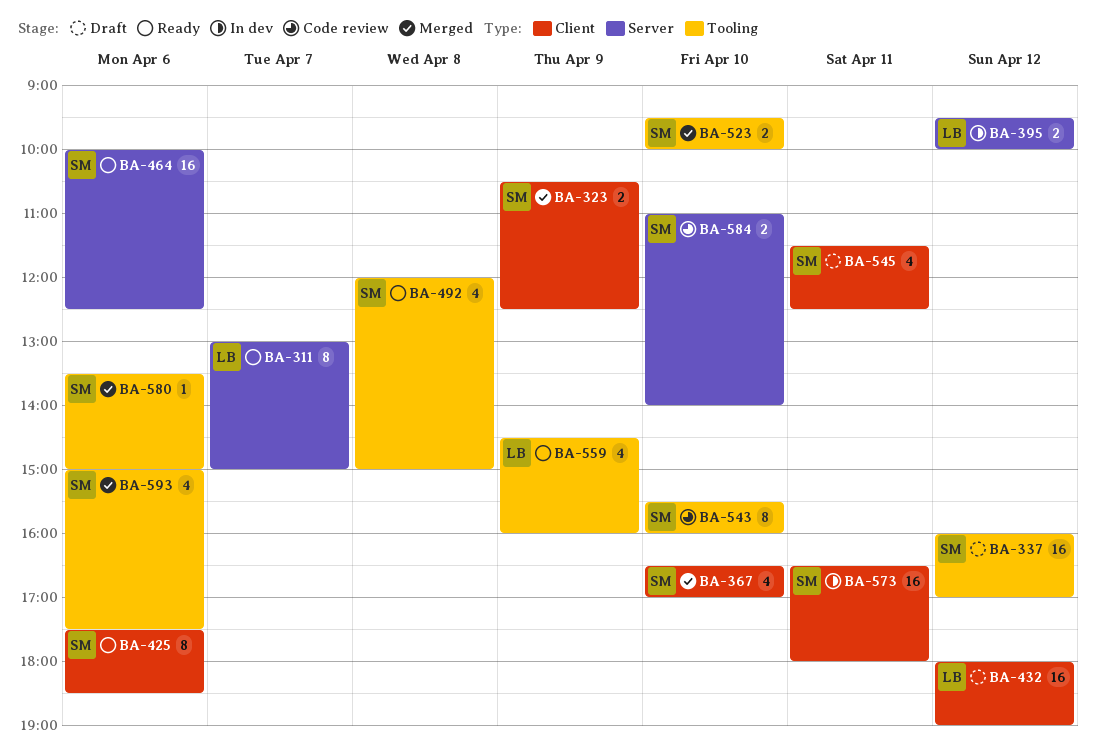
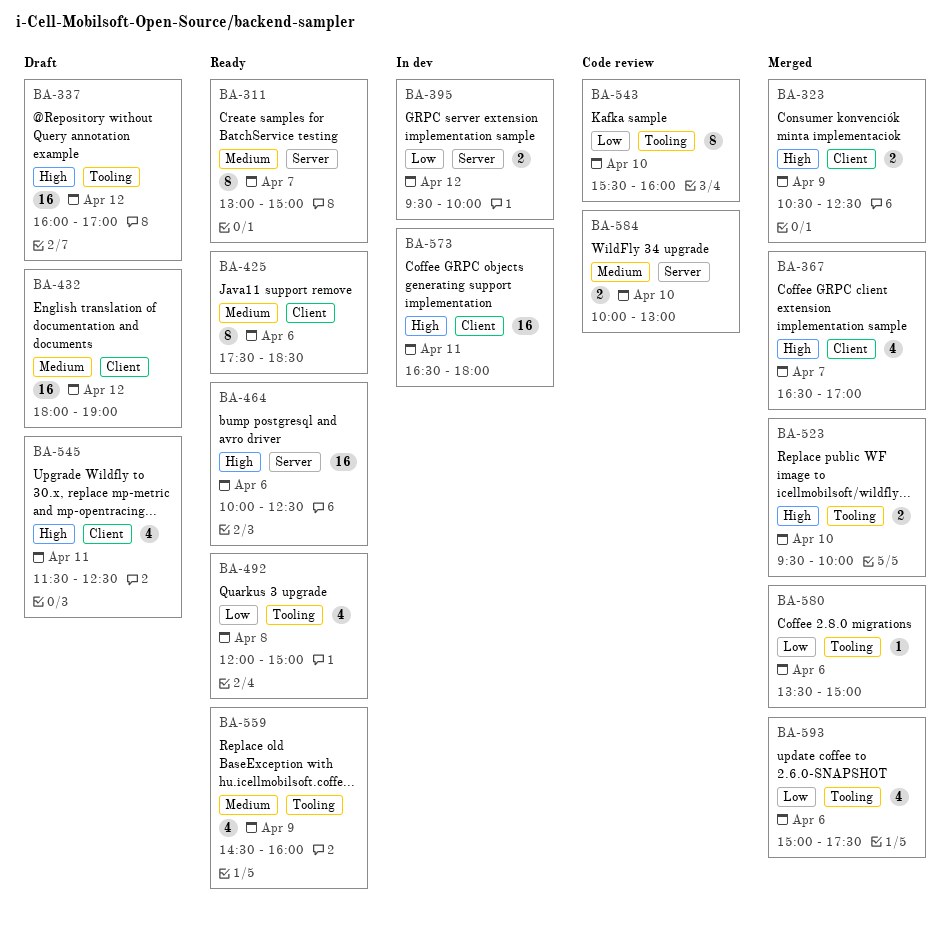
BA-367, day: Apr 10 -> Apr 7
BA-584, begins: 11:00 -> 10:00
BA-584, ends: 14:00 -> 13:00

